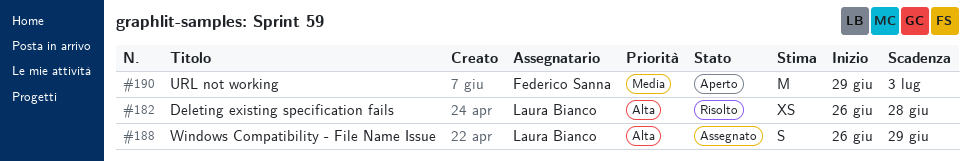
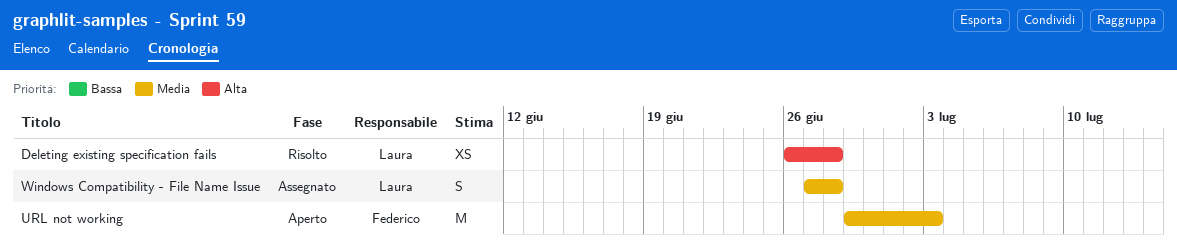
Windows Compatibility - File Name Issue, priority: Alta -> Media
Windows Compatibility - File Name Issue, start: Jun 26 -> Jun 27
Windows Compatibility - File Name Issue, due: Jun 29 -> Jun 28

